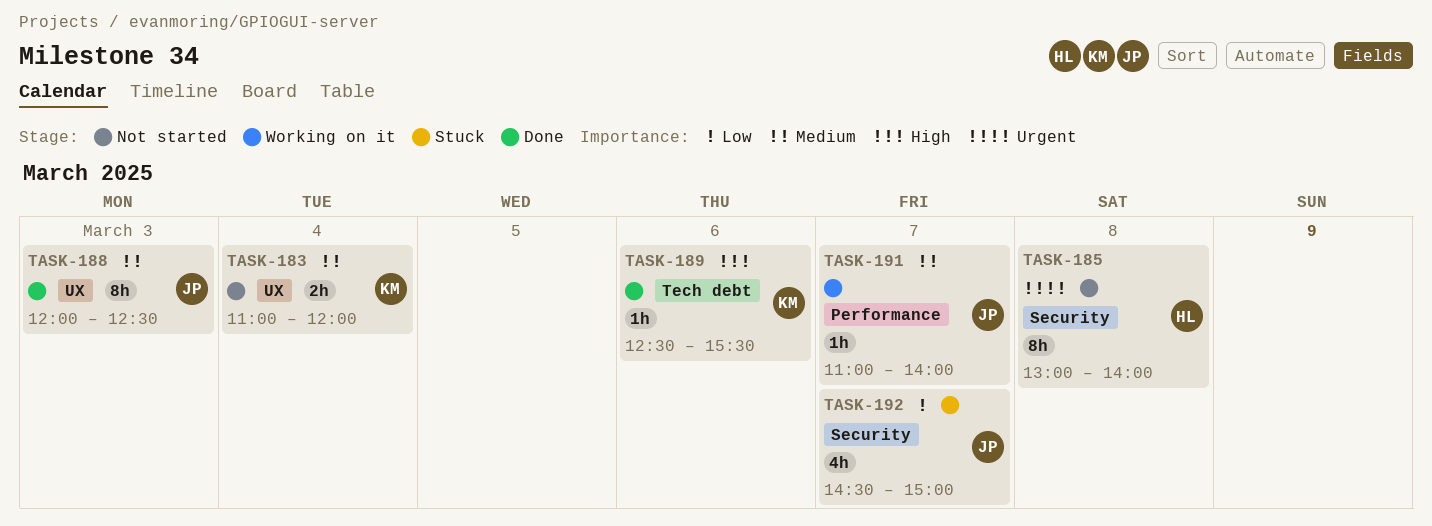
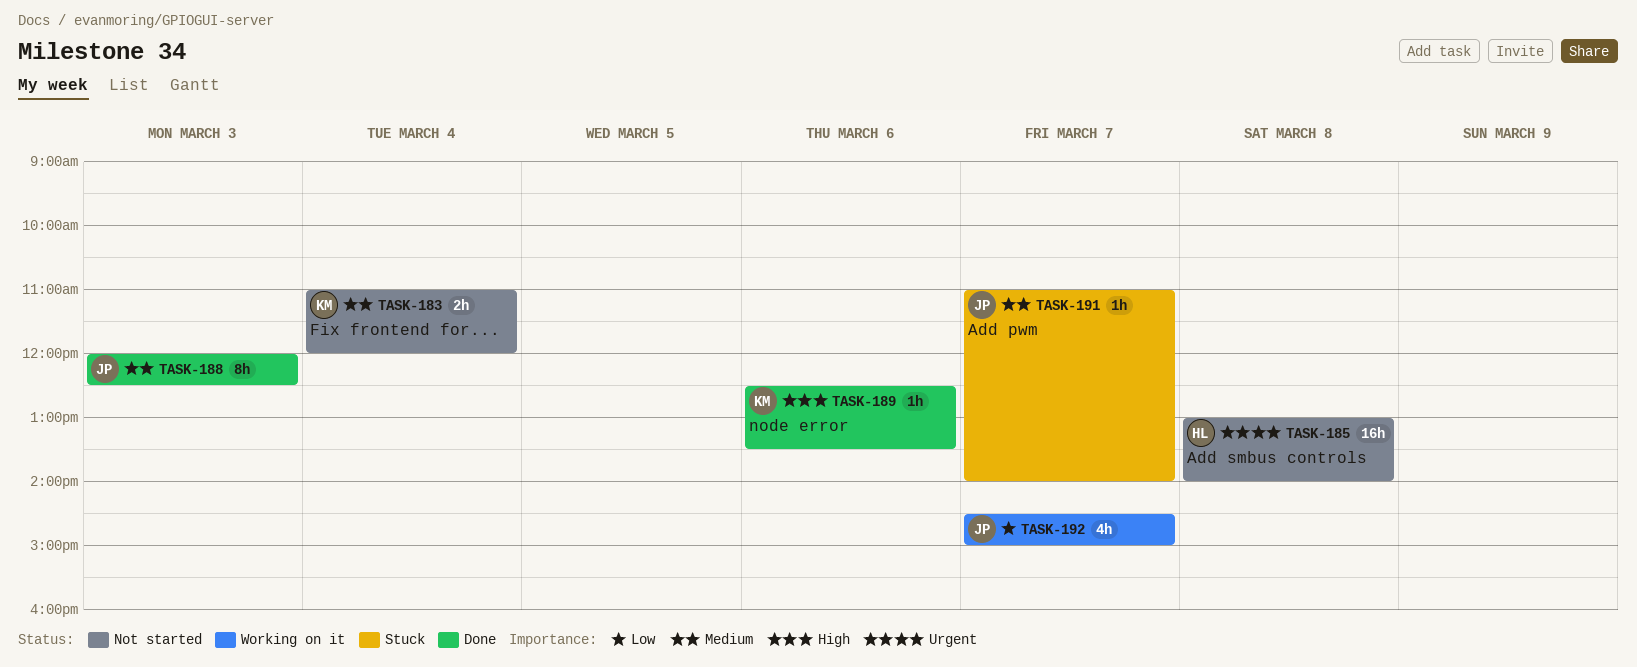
TASK-185, estimate: 8h -> 16h
TASK-189, ends: 15:30 -> 13:30
TASK-191, status: Working on it -> Stuck
TASK-192, status: Stuck -> Working on it

